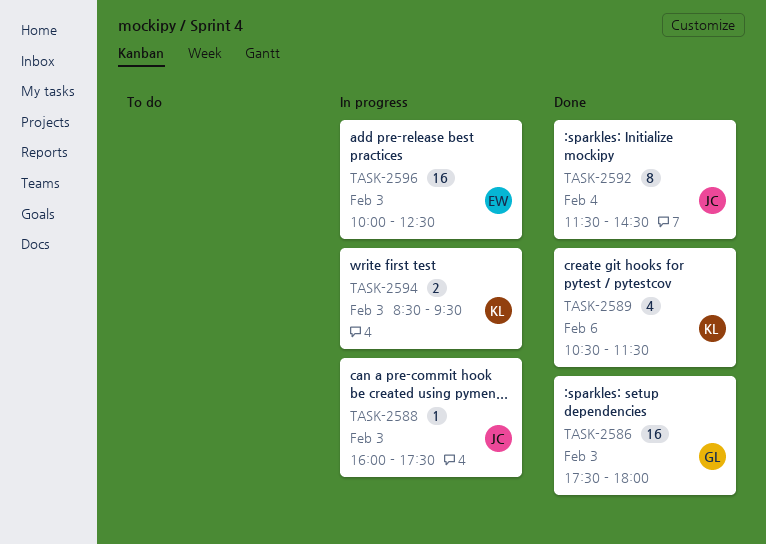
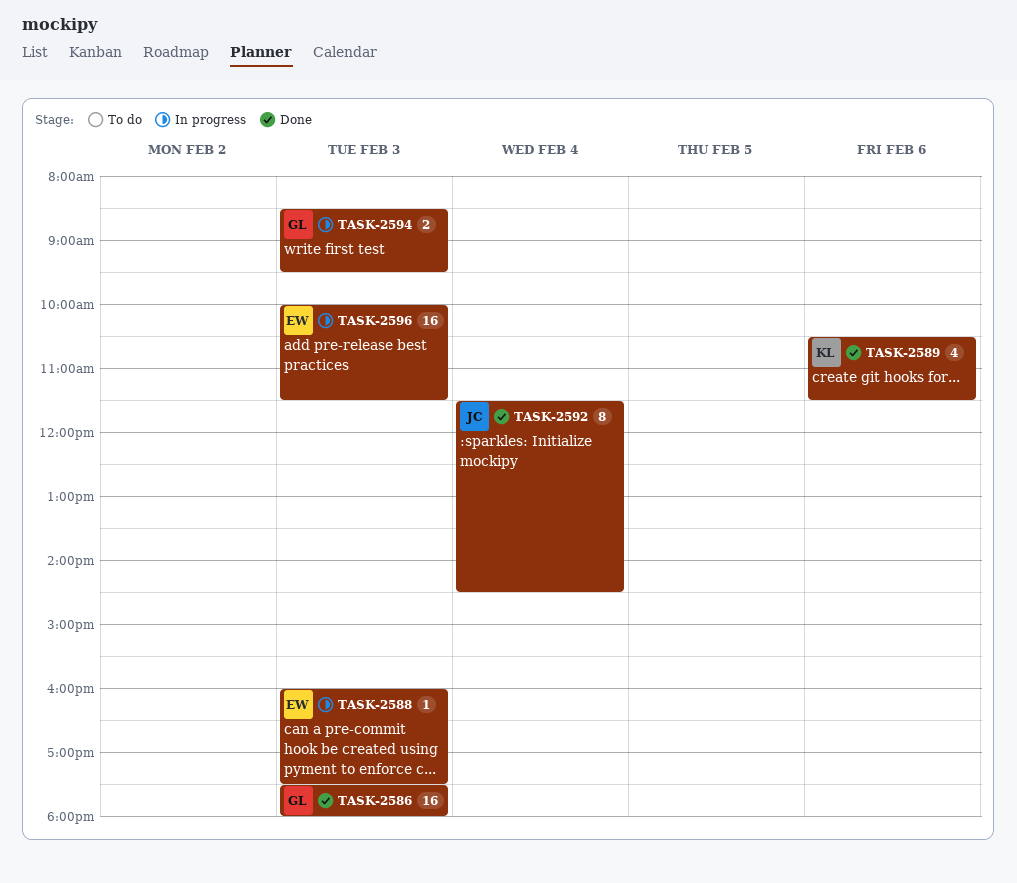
TASK-2588, owner: JC -> EW
TASK-2594, owner: KL -> GL
TASK-2596, ends: 12:30 -> 11:30

